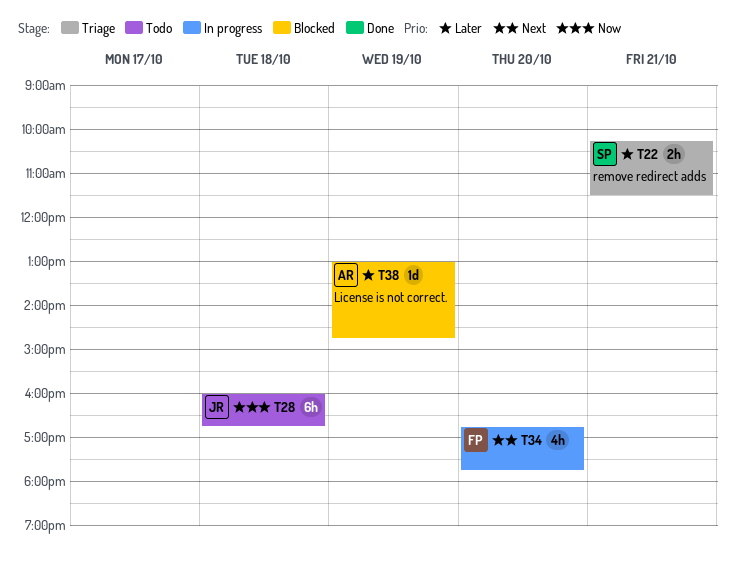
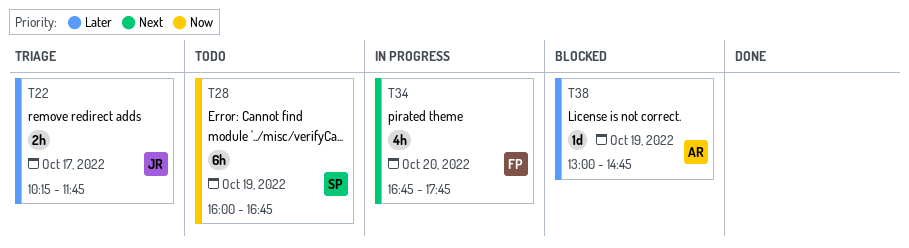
T22, owner: SP -> JR
T22, day: Oct 21 -> Oct 17
T22, ends: 11:30 -> 11:45
T28, owner: JR -> SP
T28, day: Oct 18 -> Oct 19

